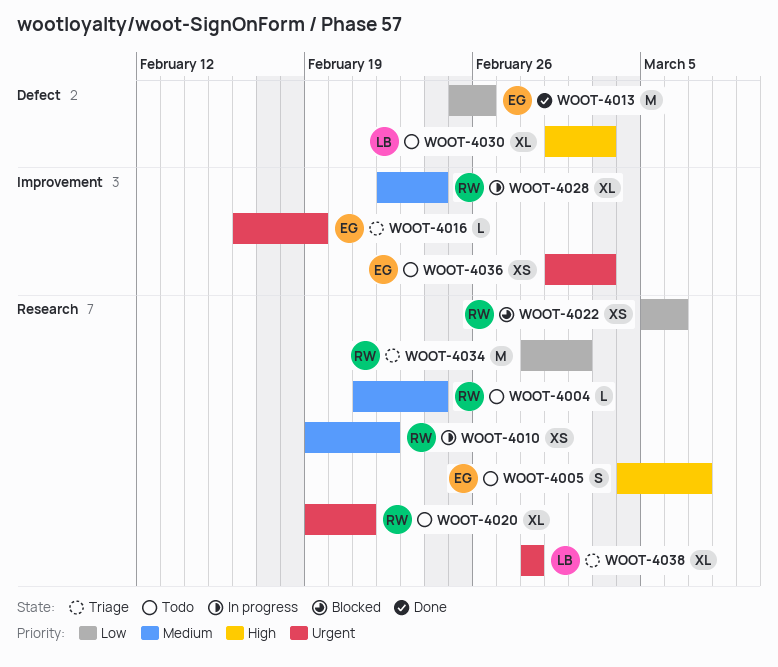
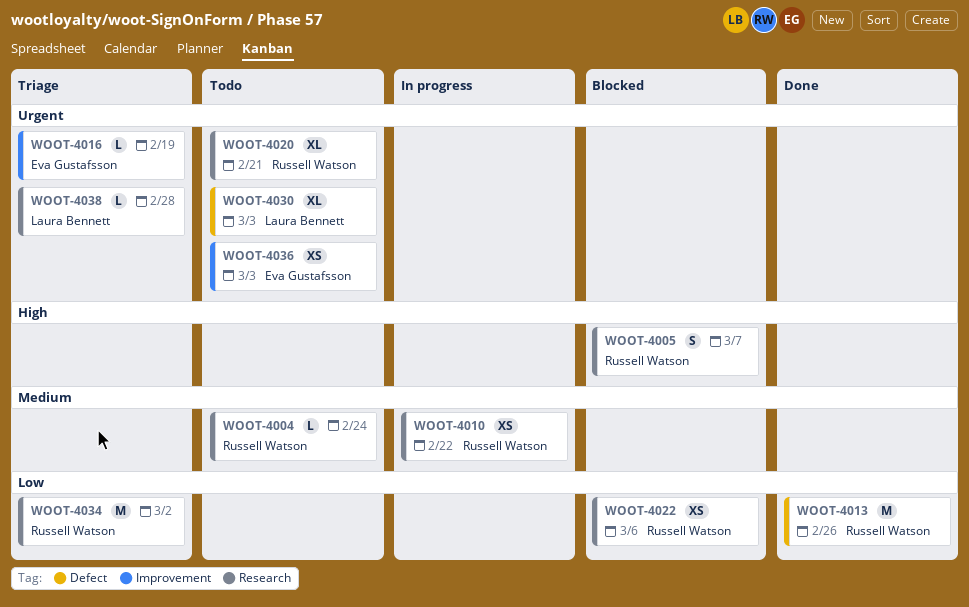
WOOT-4005, status: Todo -> Blocked
WOOT-4005, owner: Eva Gustafsson -> Russell Watson
WOOT-4013, owner: Eva Gustafsson -> Russell Watson
WOOT-4028: present -> none
WOOT-4030, priority: High -> Urgent
WOOT-4038, estimate: XL -> L

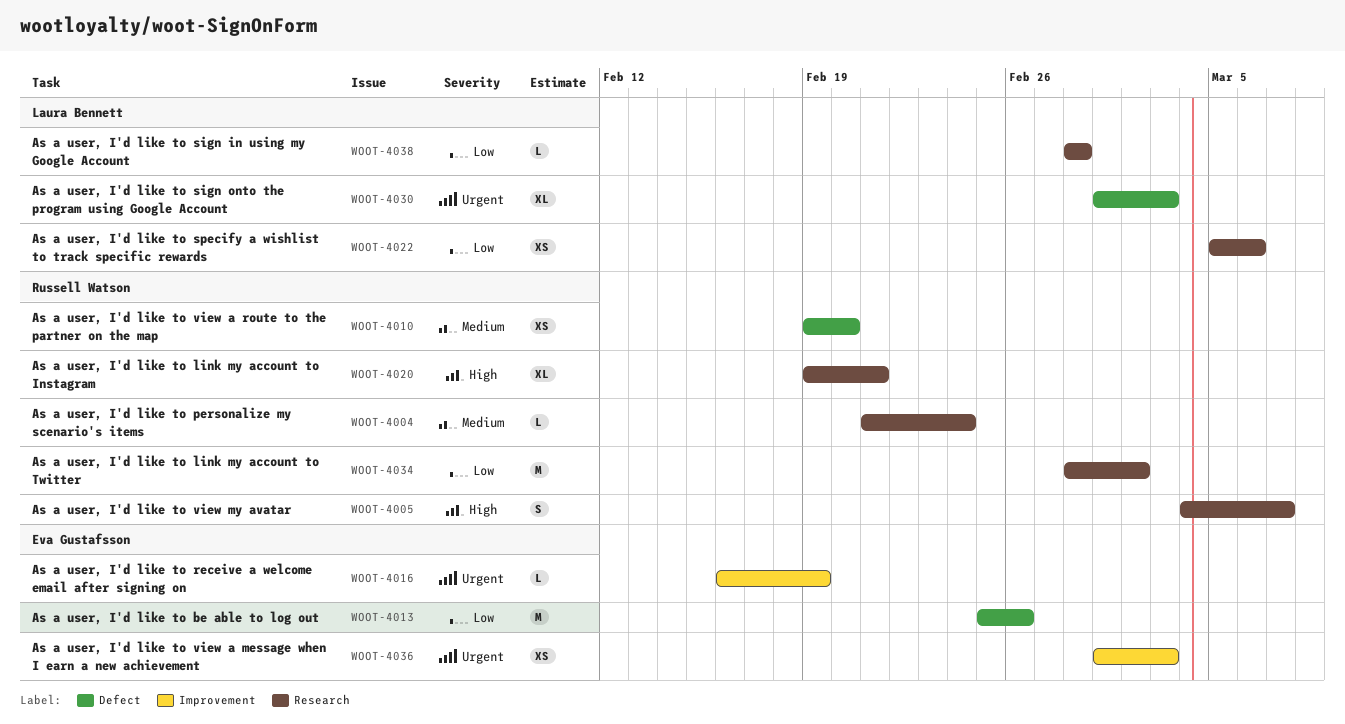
WOOT-4010, label: Research -> Defect
WOOT-4010, due: Feb 22 -> Feb 20
WOOT-4013, owner: Russell Watson -> Eva Gustafsson
WOOT-4020, priority: Urgent -> High
WOOT-4022, owner: Russell Watson -> Laura Bennett
WOOT-4038, priority: Urgent -> Low

